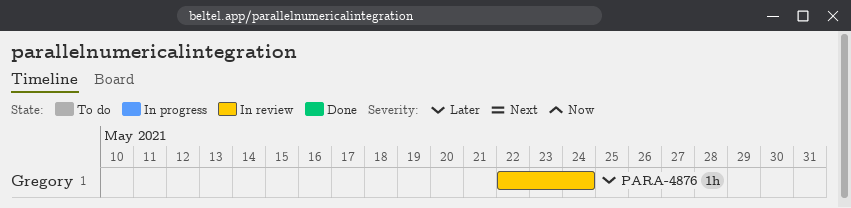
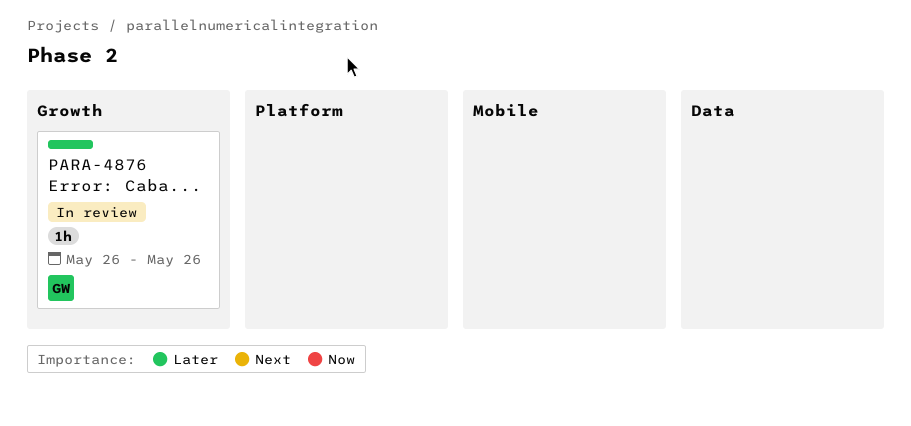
PARA-4876, start: May 22 -> May 26
PARA-4876, due: May 24 -> May 26

